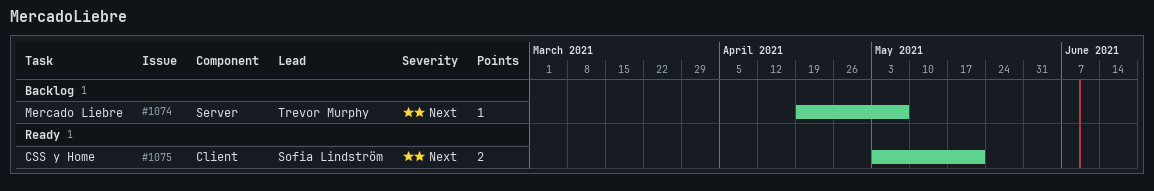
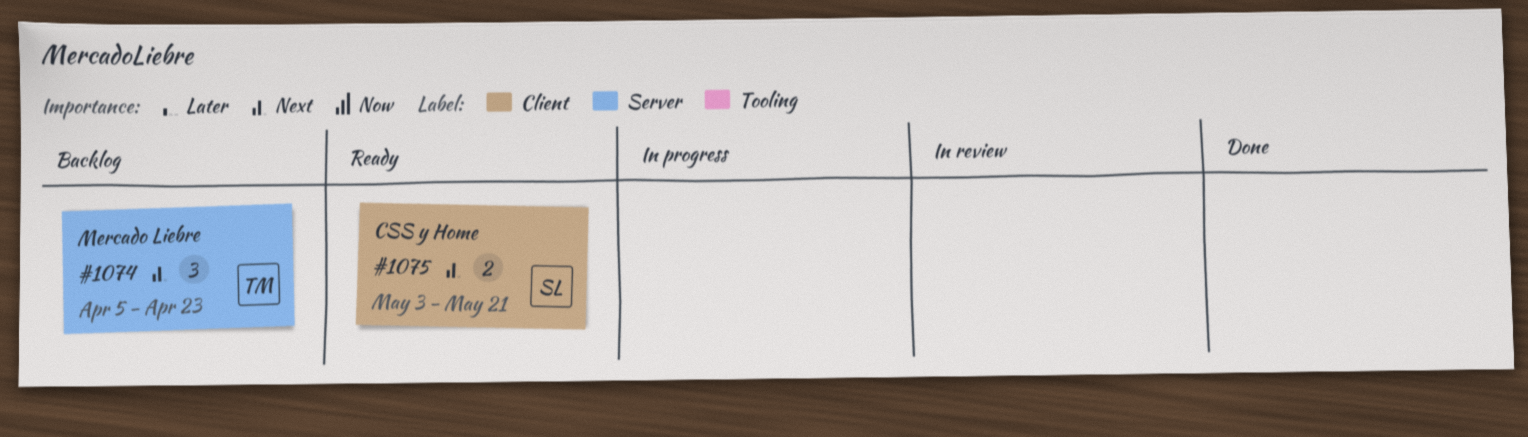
#1074, estimate: 1 -> 3
#1074, start: Apr 19 -> Apr 5
#1074, due: May 7 -> Apr 23

